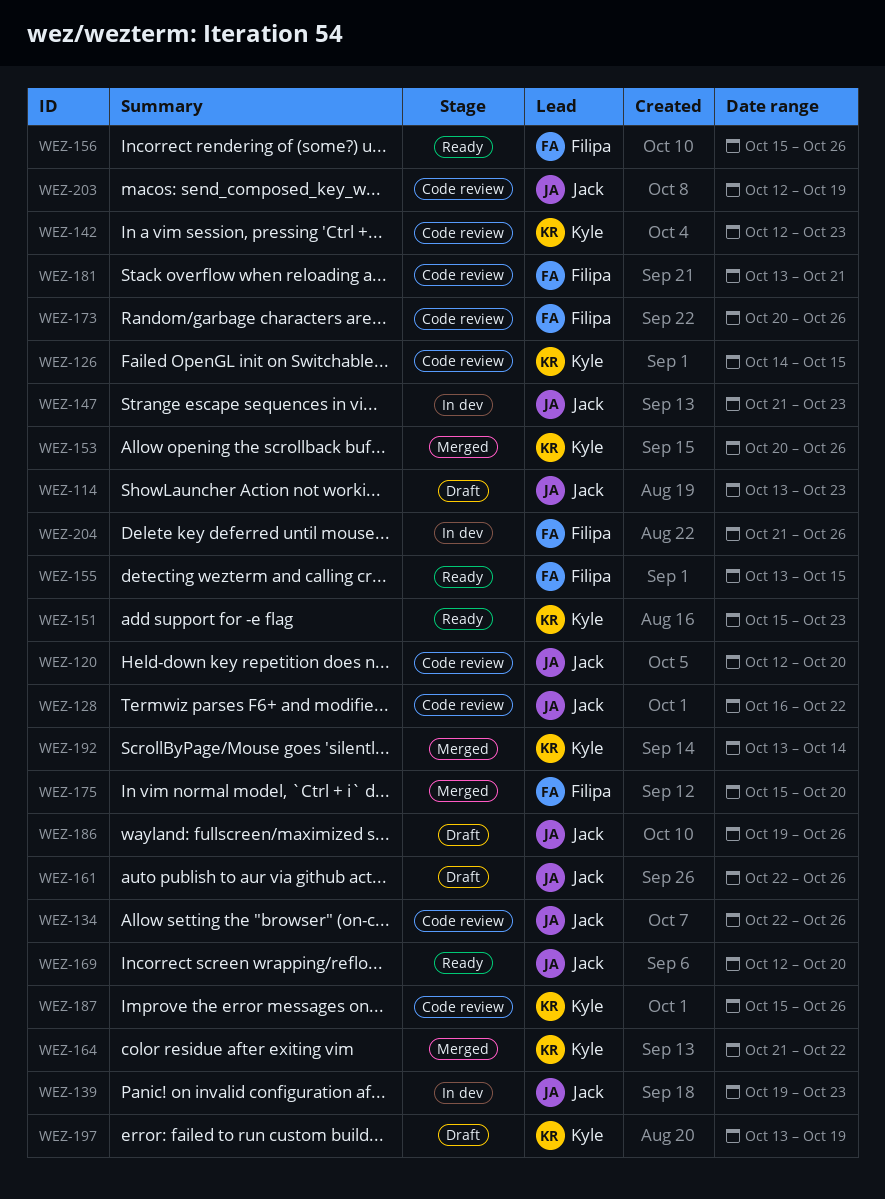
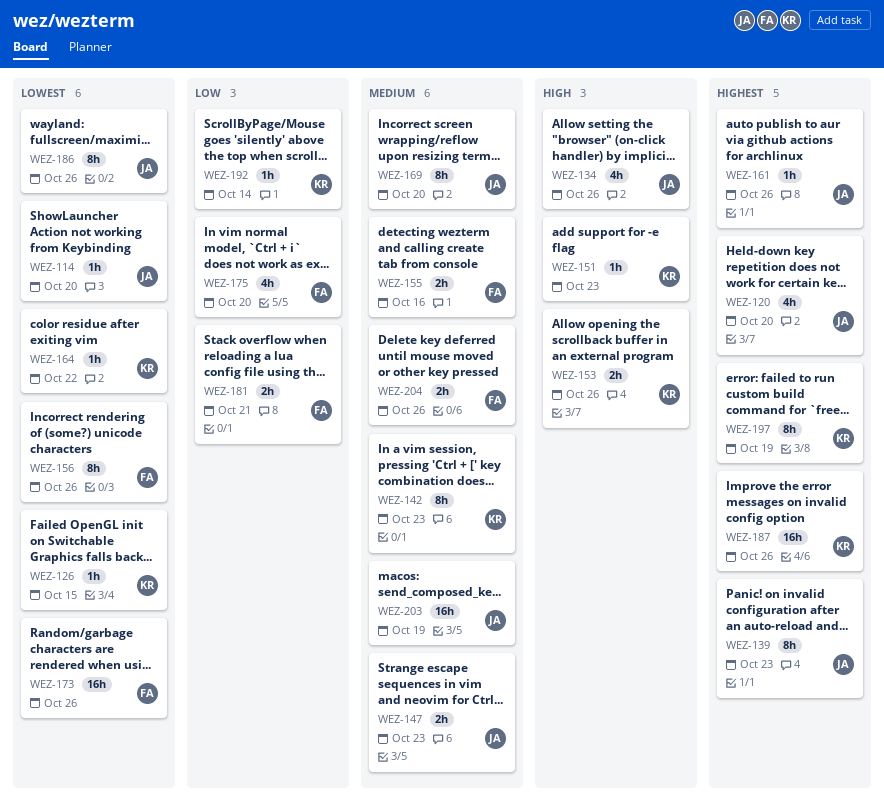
WEZ-114, due: Oct 23 -> Oct 20
WEZ-128: present -> none
WEZ-155, due: Oct 15 -> Oct 16

